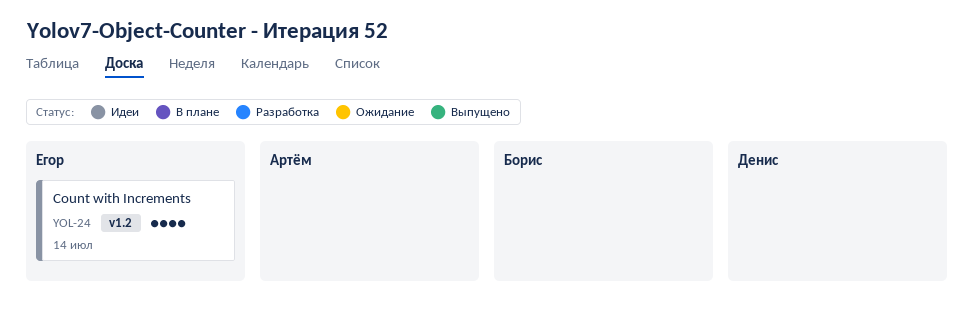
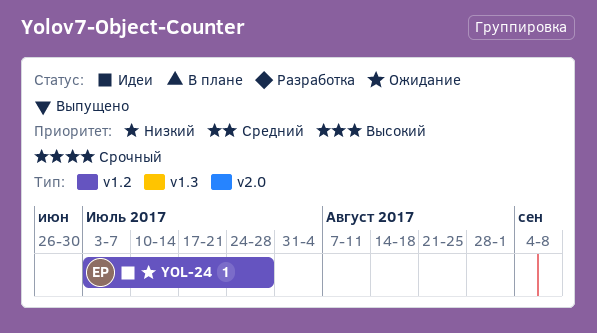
YOL-24, estimate: 4 -> 1
YOL-24, due: Jul 14 -> Jul 28

